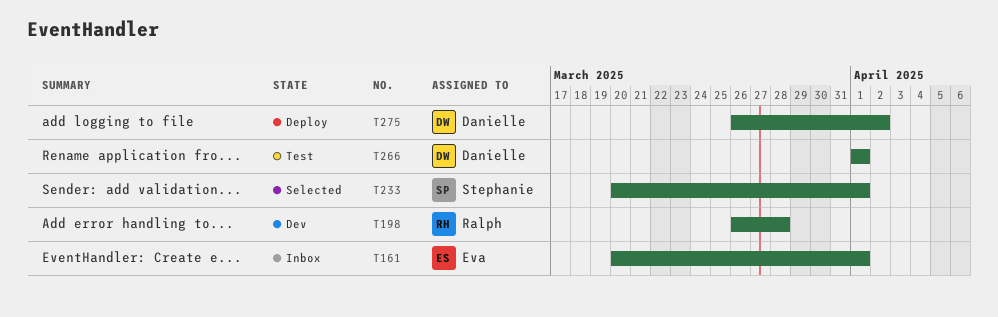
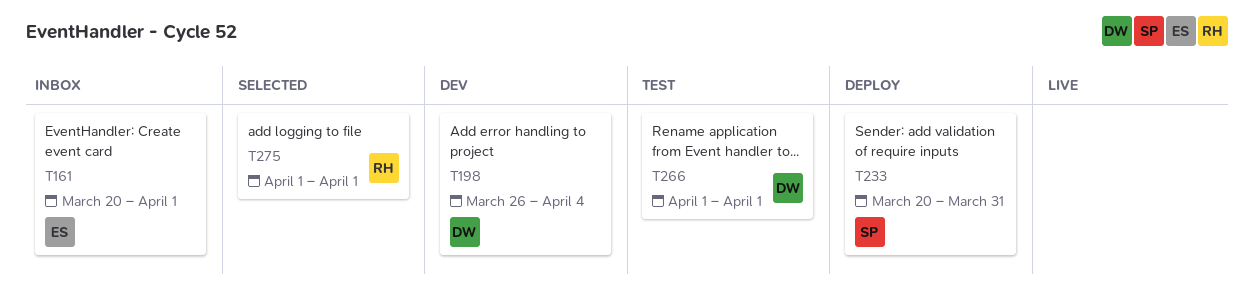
T198, owner: Ralph -> Danielle
T198, due: Mar 28 -> Apr 4
T233, status: Selected -> Deploy
T233, due: Apr 1 -> Mar 31
T275, status: Deploy -> Selected
T275, owner: Danielle -> Ralph
T275, start: Mar 26 -> Apr 1
T275, due: Apr 2 -> Apr 1

